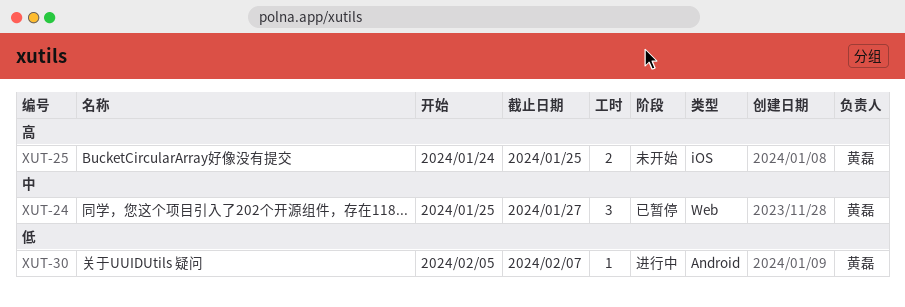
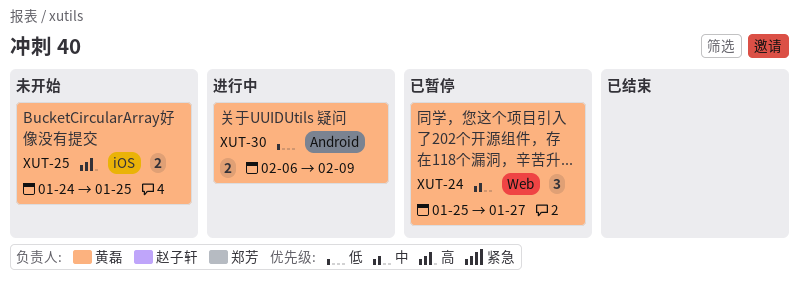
XUT-30, estimate: 1 -> 2
XUT-30, start: Feb 5 -> Feb 6
XUT-30, due: Feb 7 -> Feb 9

